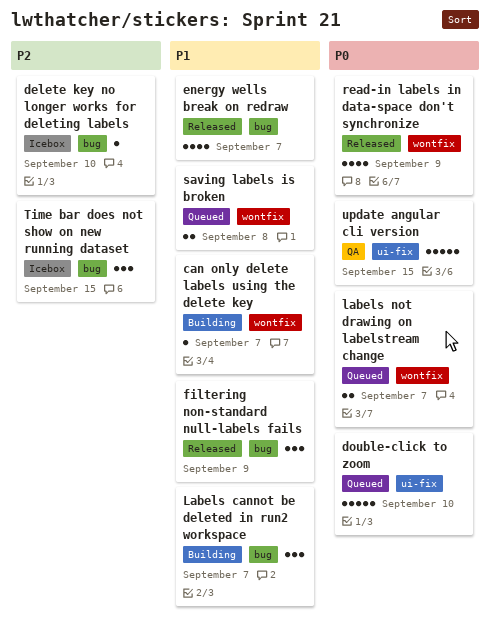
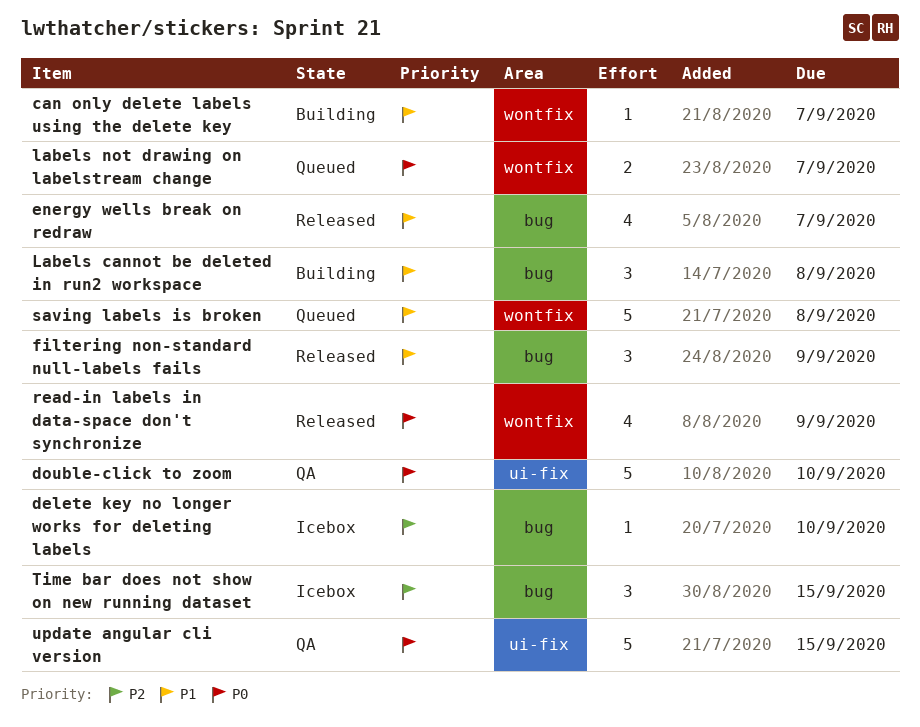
double-click to zoom, status: Queued -> QA
Labels cannot be deleted in run2 workspace, due: Sep 7 -> Sep 8
saving labels is broken, estimate: 2 -> 5

